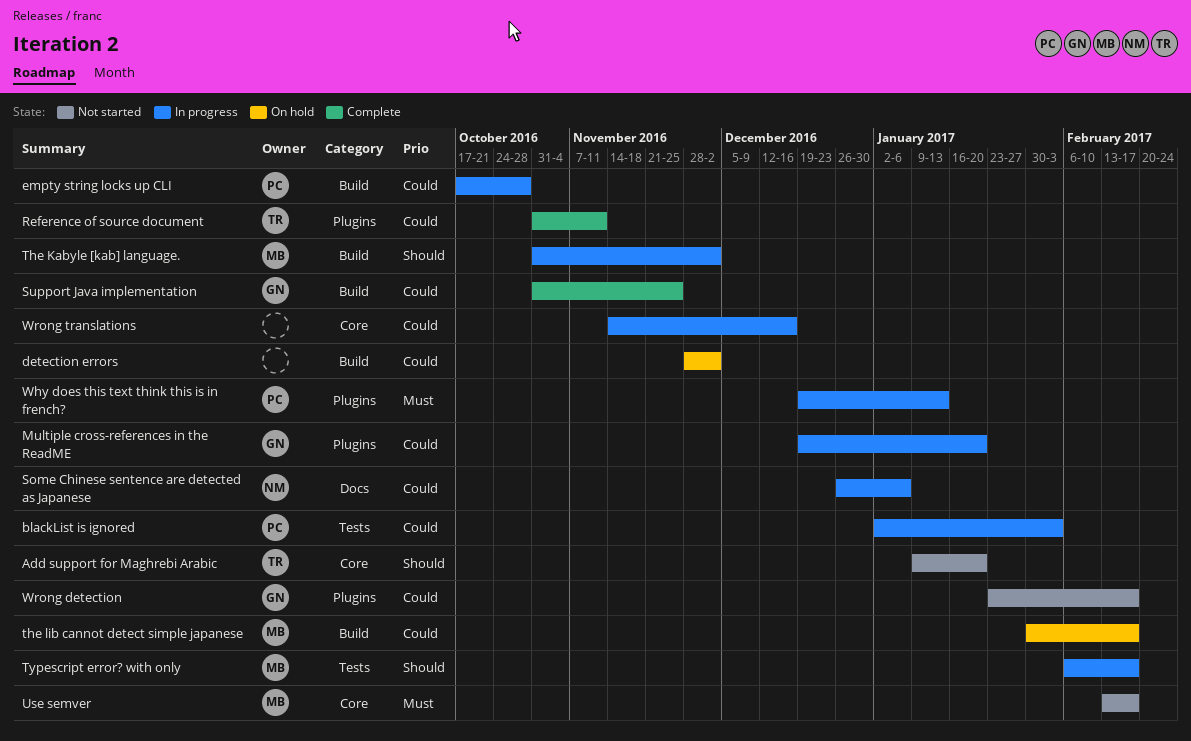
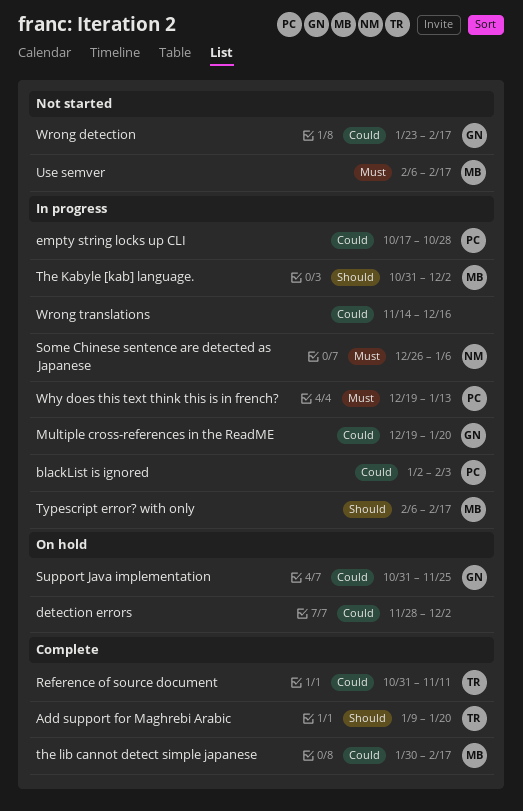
Add support for Maghrebi Arabic, status: Not started -> Complete
Some Chinese sentence are detected as Japanese, priority: Could -> Must
Support Java implementation, status: Complete -> On hold
the lib cannot detect simple japanese, status: On hold -> Complete
Use semver, start: Feb 13 -> Feb 6

